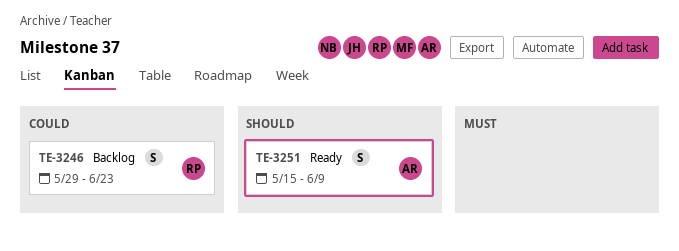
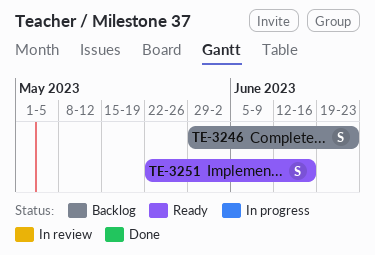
TE-3251, start: May 15 -> May 22
TE-3251, due: Jun 9 -> Jun 16

